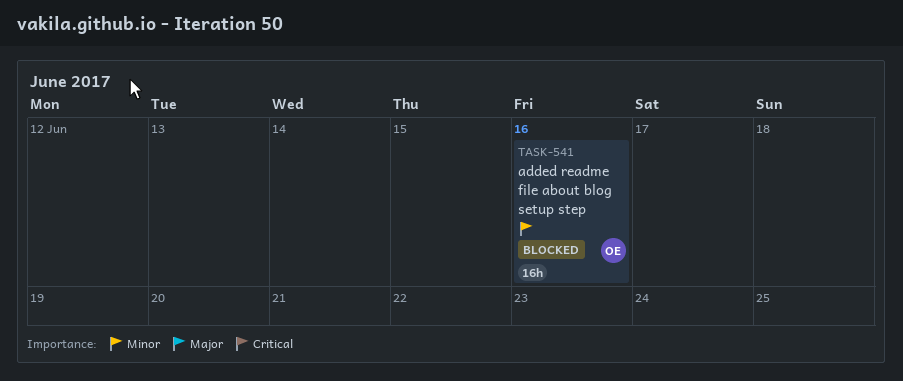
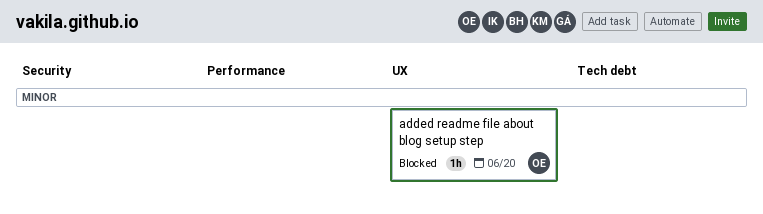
added readme file about blog setup step, estimate: 16h -> 1h
added readme file about blog setup step, due: Jun 16 -> Jun 20

